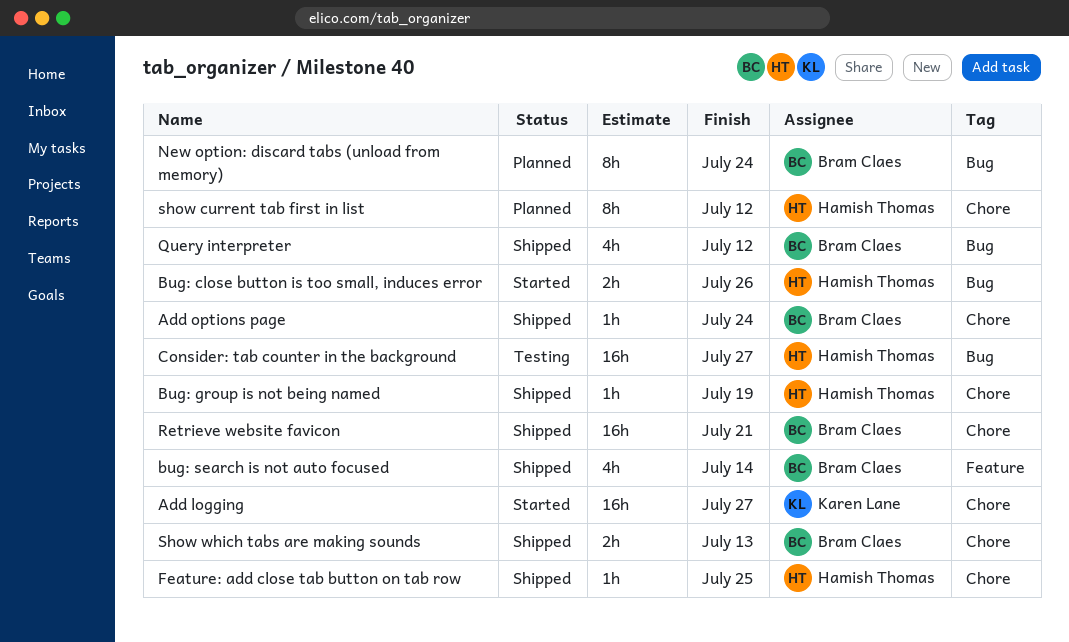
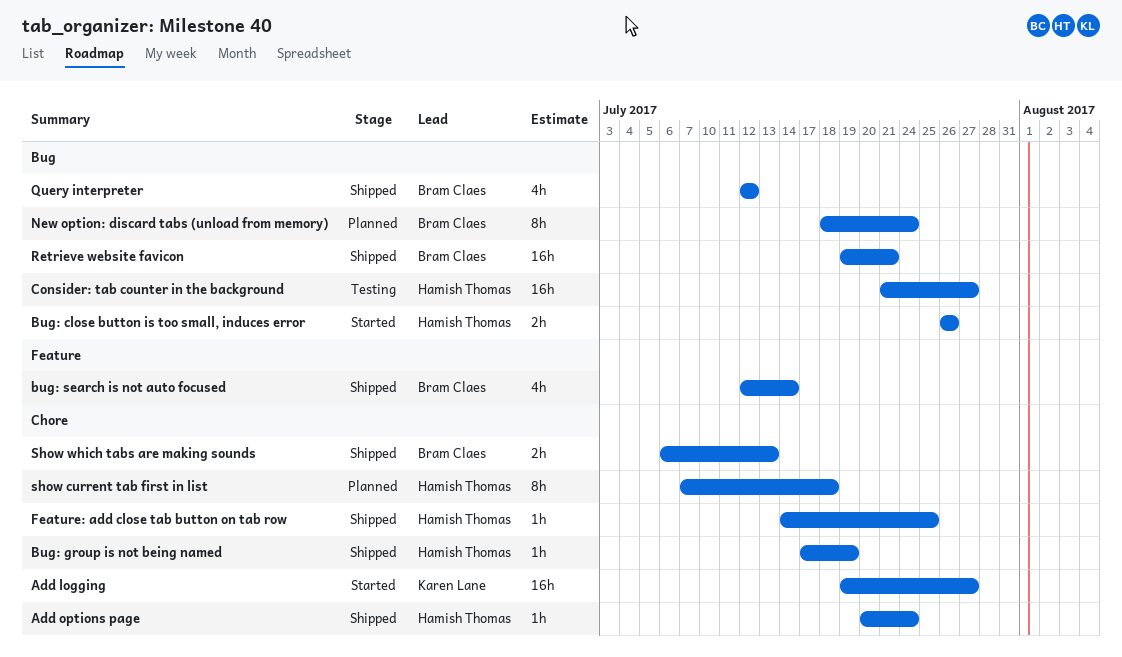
Add options page, owner: Bram Claes -> Hamish Thomas
Retrieve website favicon, label: Chore -> Bug
show current tab first in list, due: Jul 12 -> Jul 18

